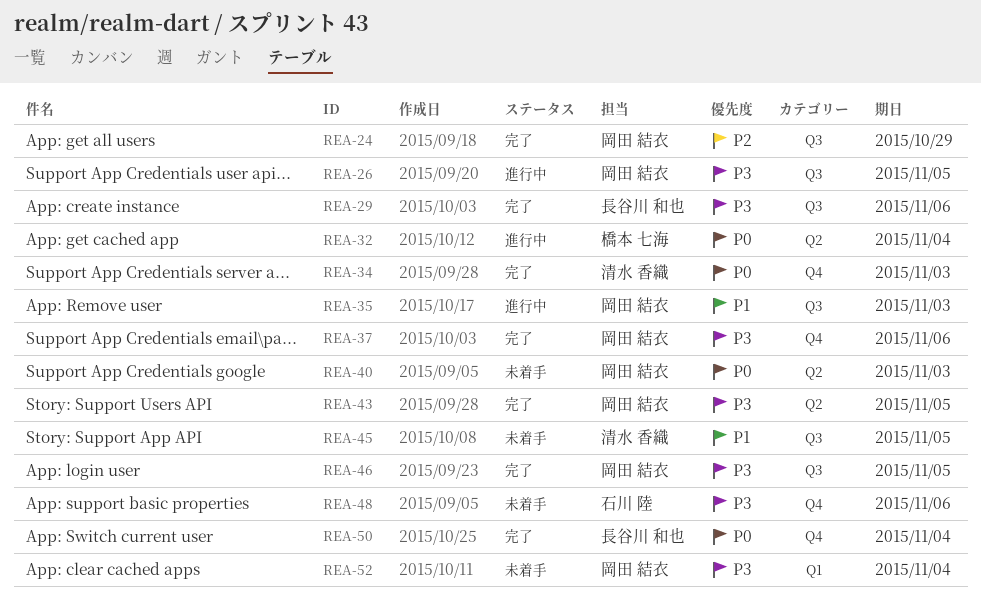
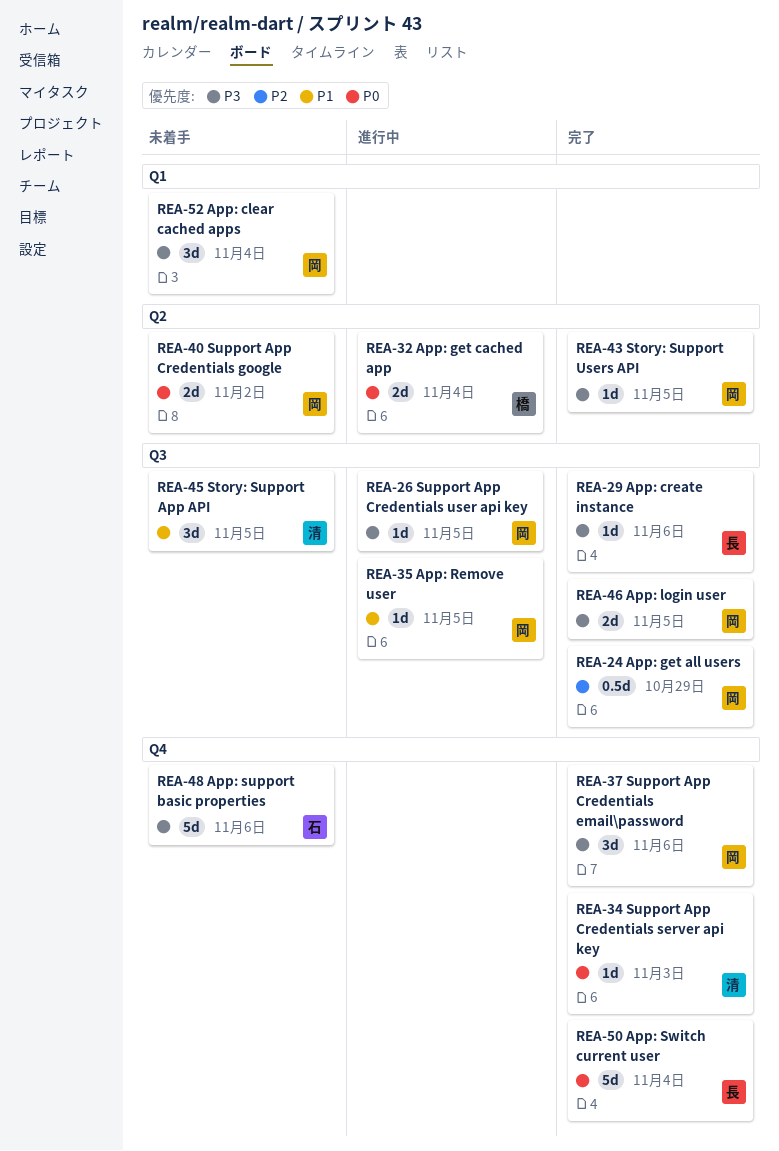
REA-35, due: Nov 3 -> Nov 5
REA-40, due: Nov 3 -> Nov 2

